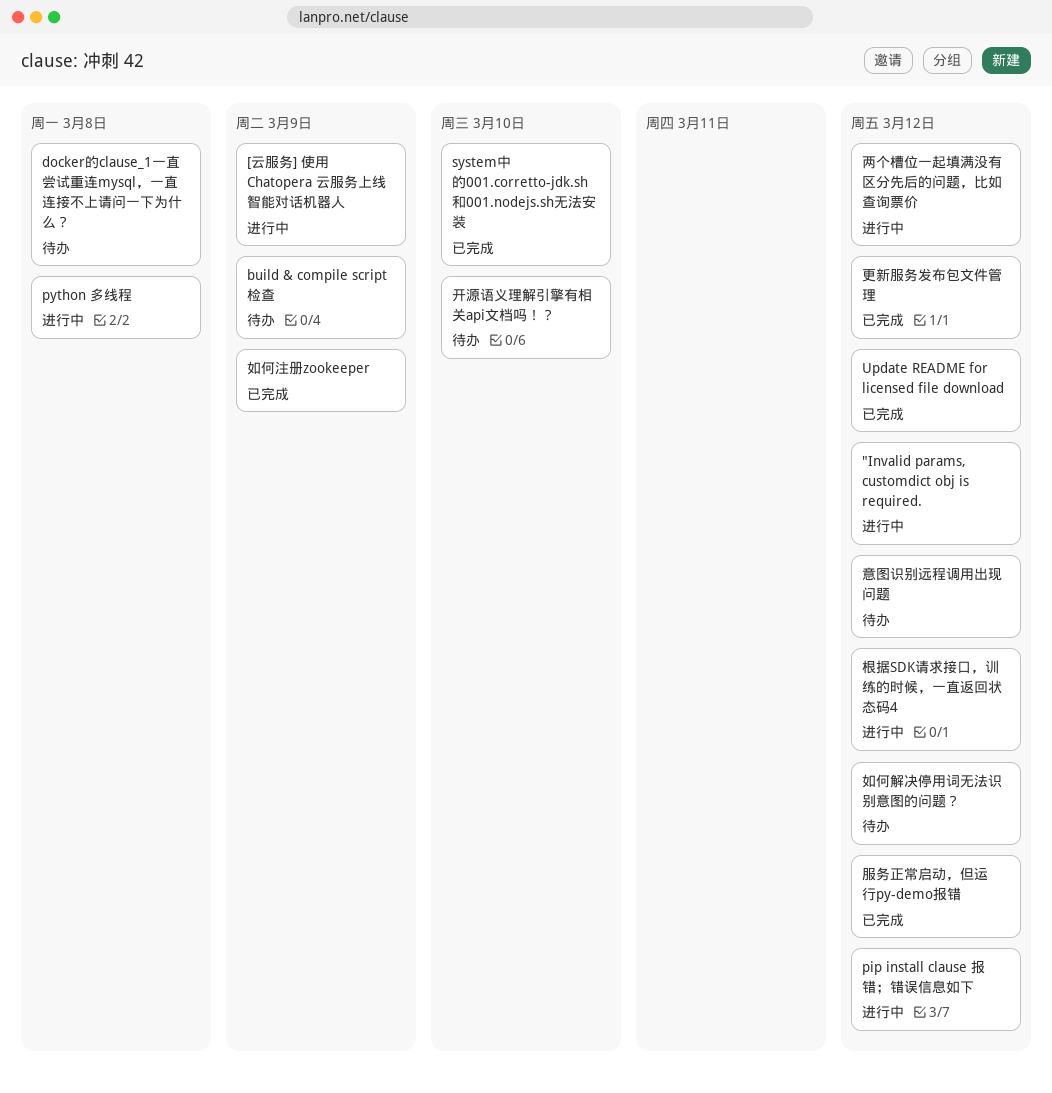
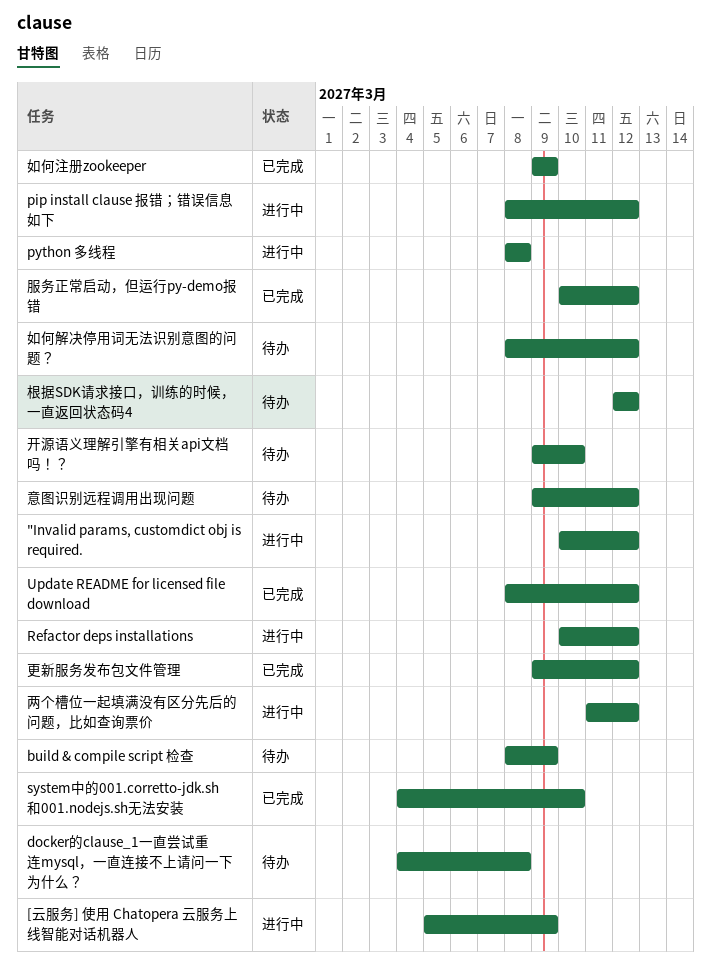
Refactor deps installations: none -> present
根据SDK请求接口，训练的时候，一直返回状态码4, status: 进行中 -> 待办

